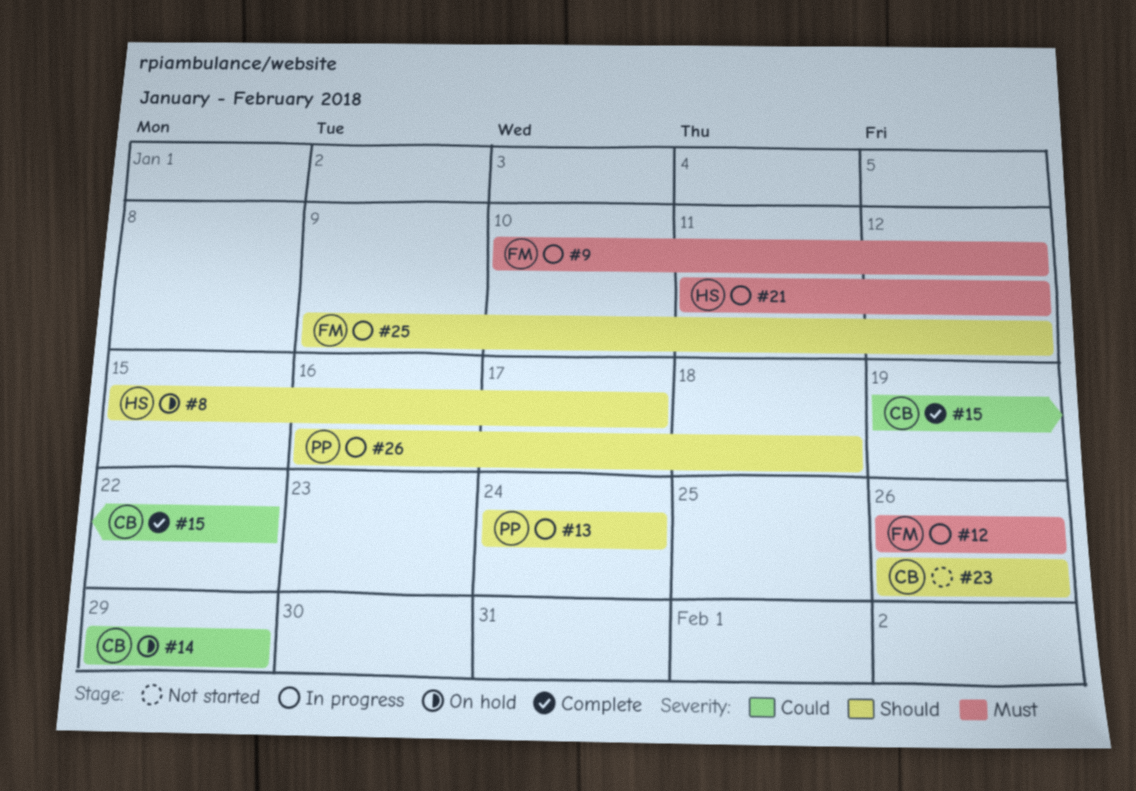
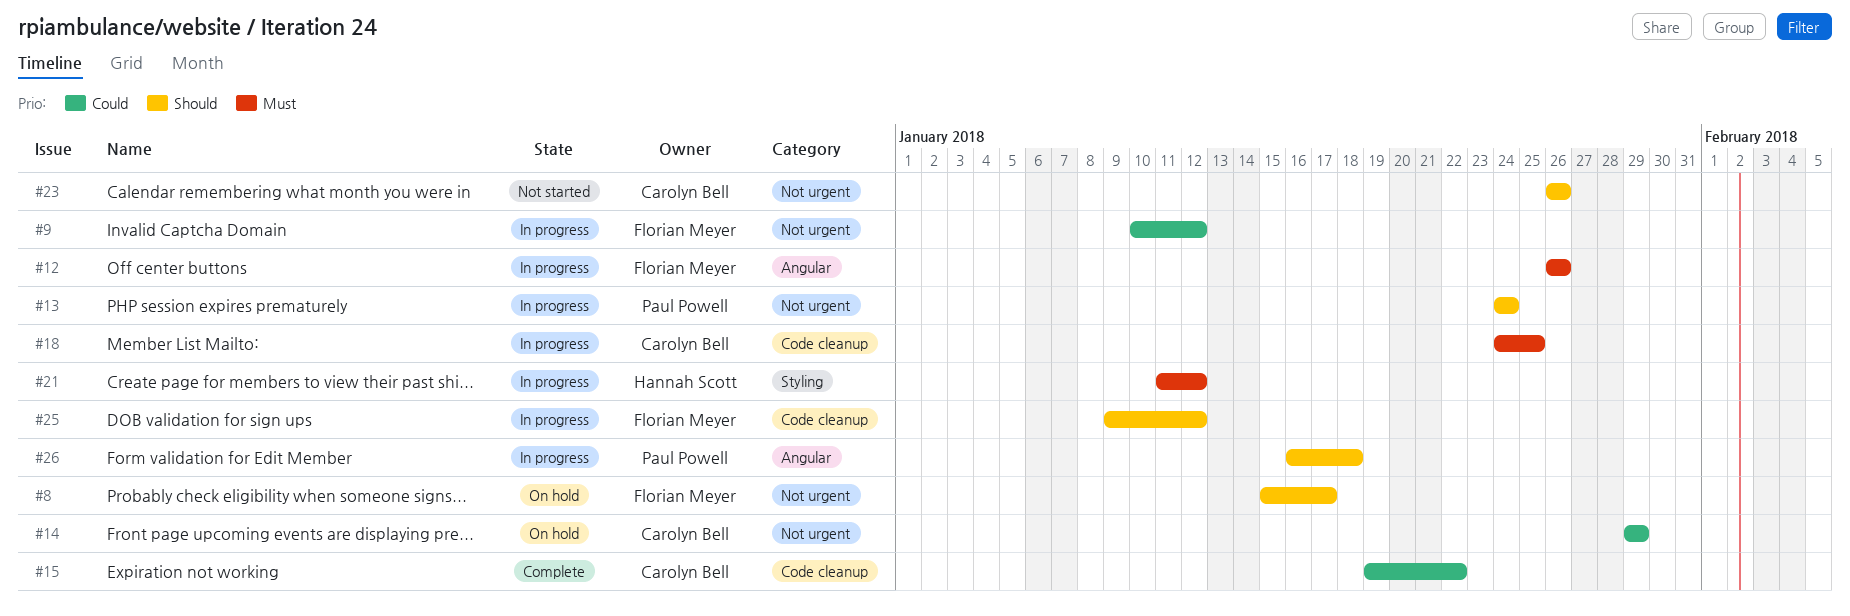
#8, owner: Hannah Scott -> Florian Meyer
#9, priority: Must -> Could
#18: none -> present

